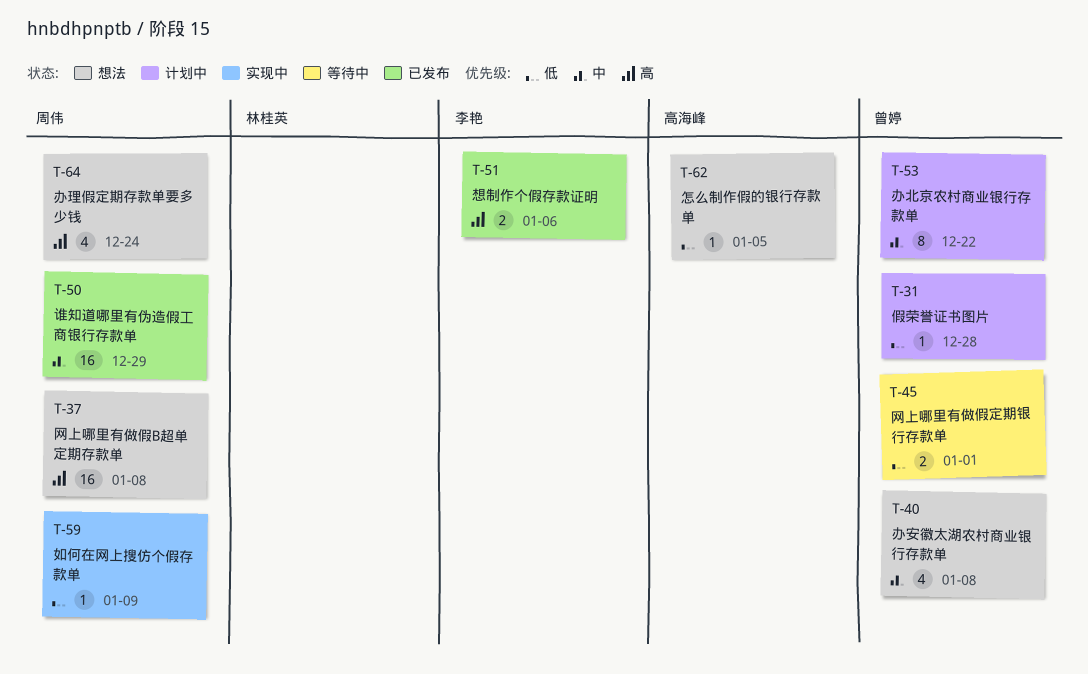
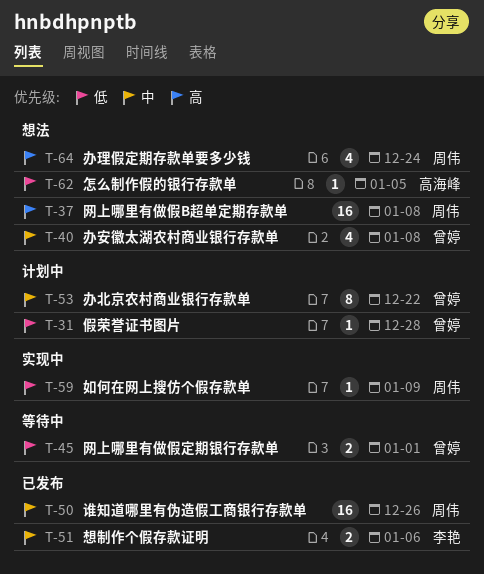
T-50, due: Dec 29 -> Dec 26
T-51, priority: 高 -> 中

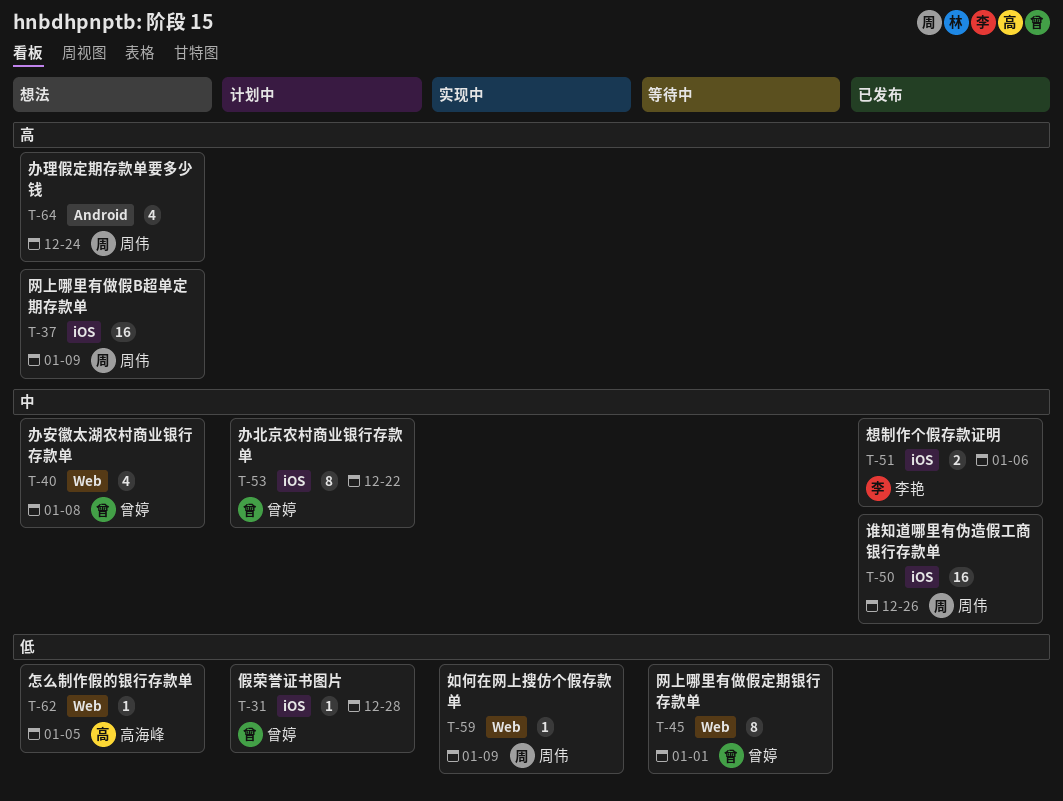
T-37, due: Jan 8 -> Jan 9
T-45, estimate: 2 -> 8

